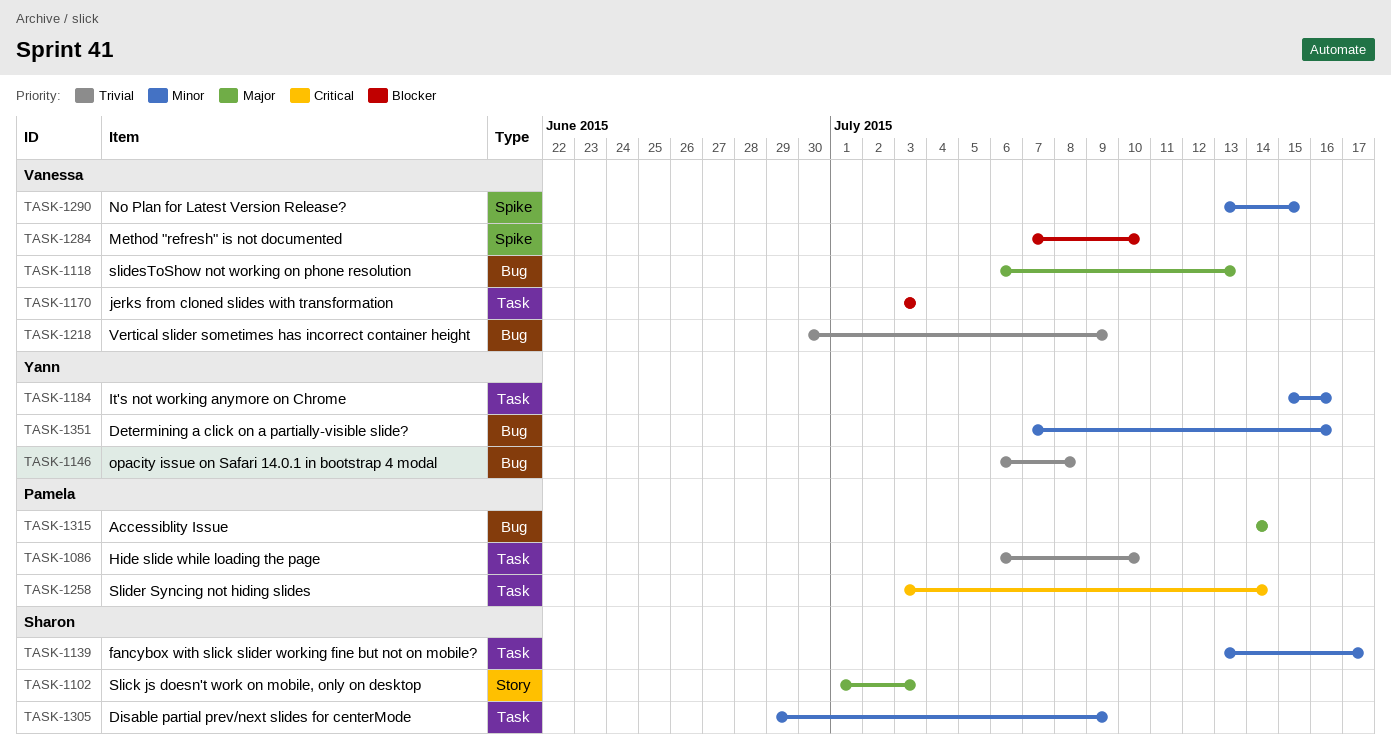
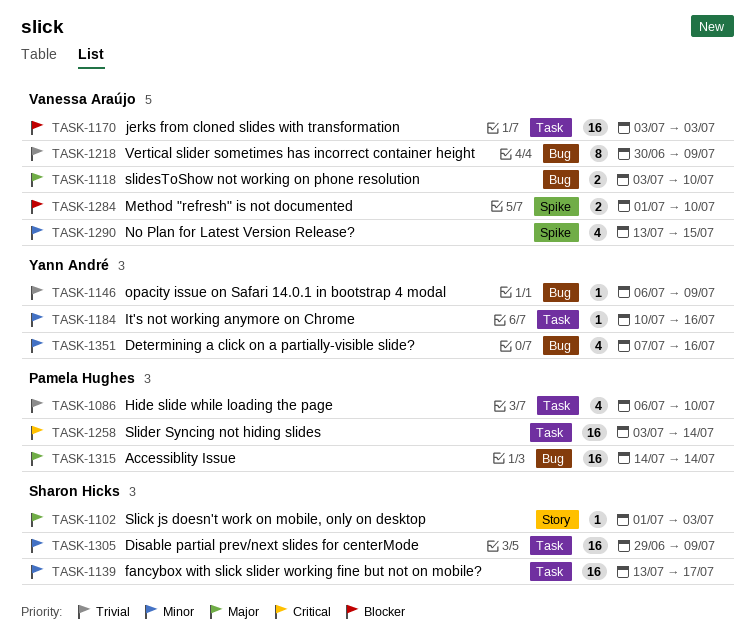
TASK-1118, start: Jul 6 -> Jul 3
TASK-1118, due: Jul 13 -> Jul 10
TASK-1146, due: Jul 8 -> Jul 9
TASK-1184, start: Jul 15 -> Jul 10
TASK-1284, start: Jul 7 -> Jul 1

